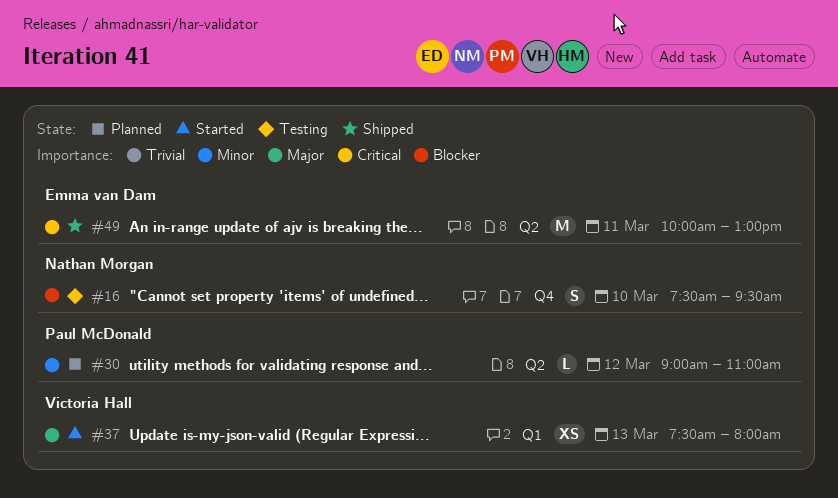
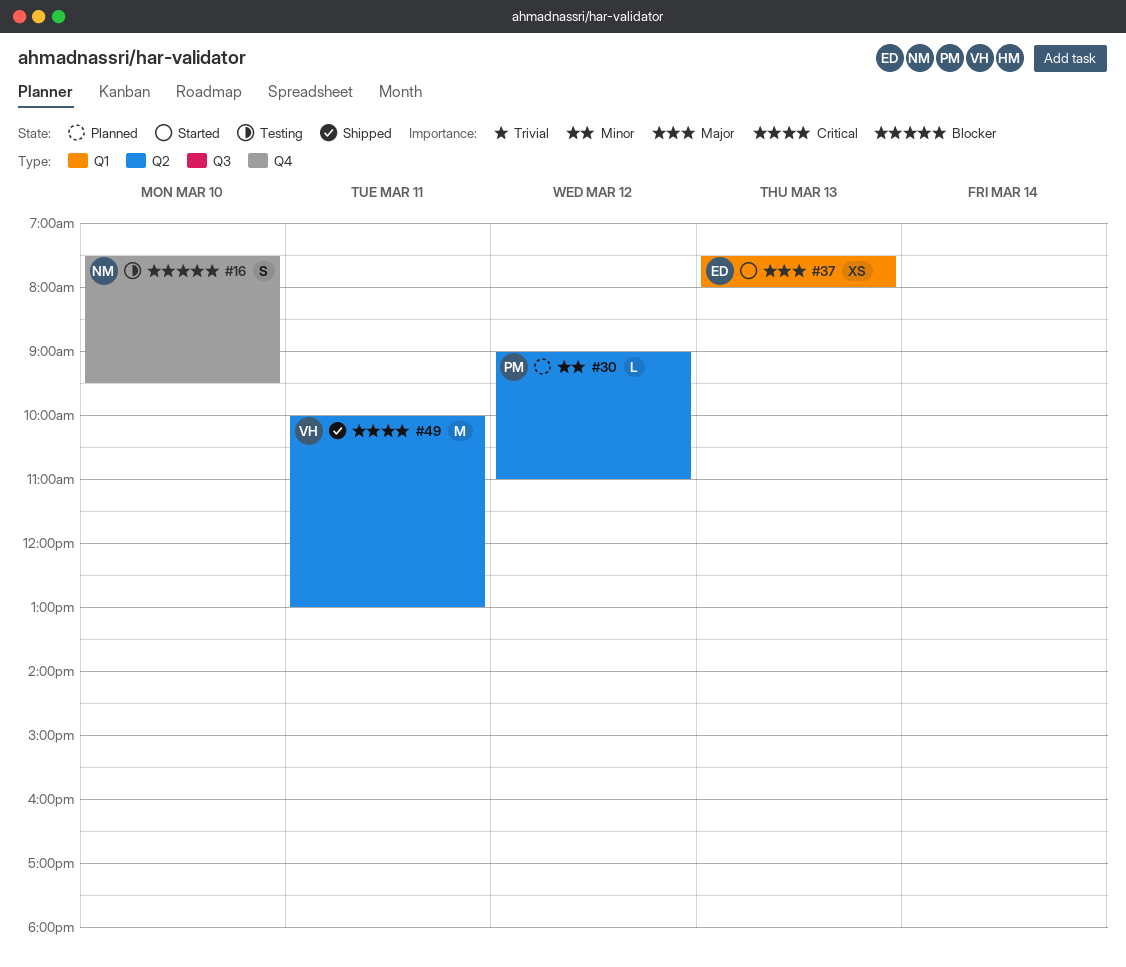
#37, owner: Victoria Hall -> Emma van Dam
#49, owner: Emma van Dam -> Victoria Hall

